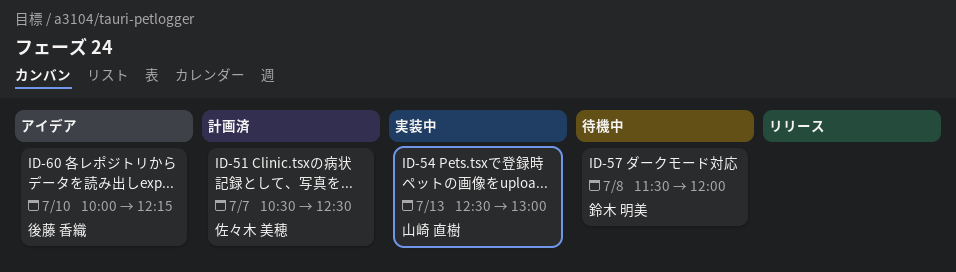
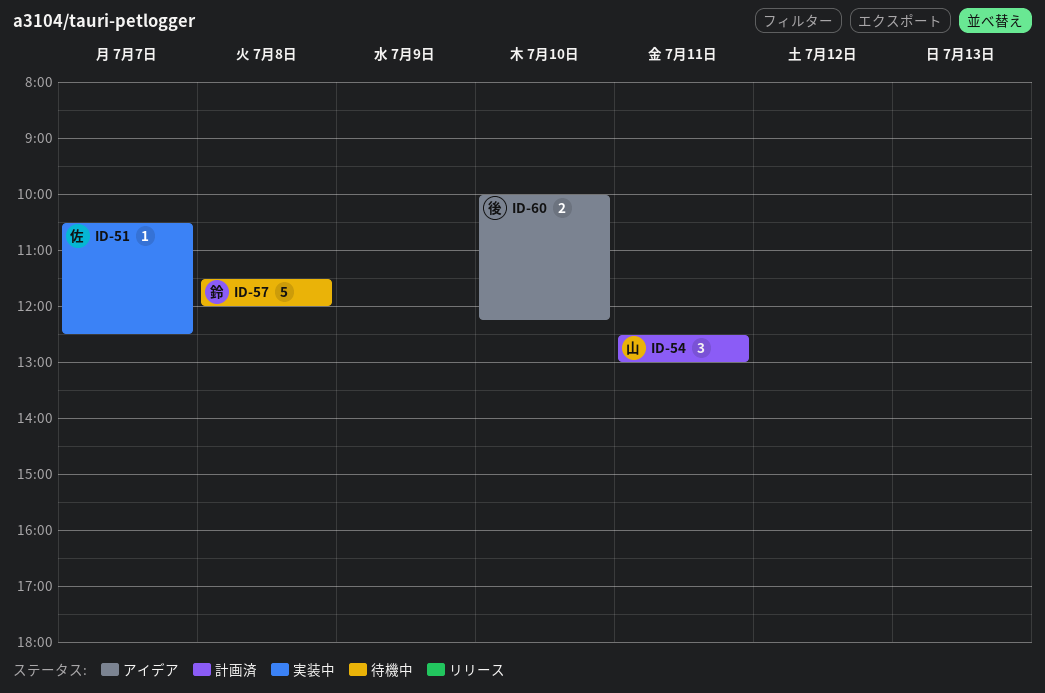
ID-51, status: 計画済 -> 実装中
ID-54, status: 実装中 -> 計画済
ID-54, day: Jul 13 -> Jul 11

